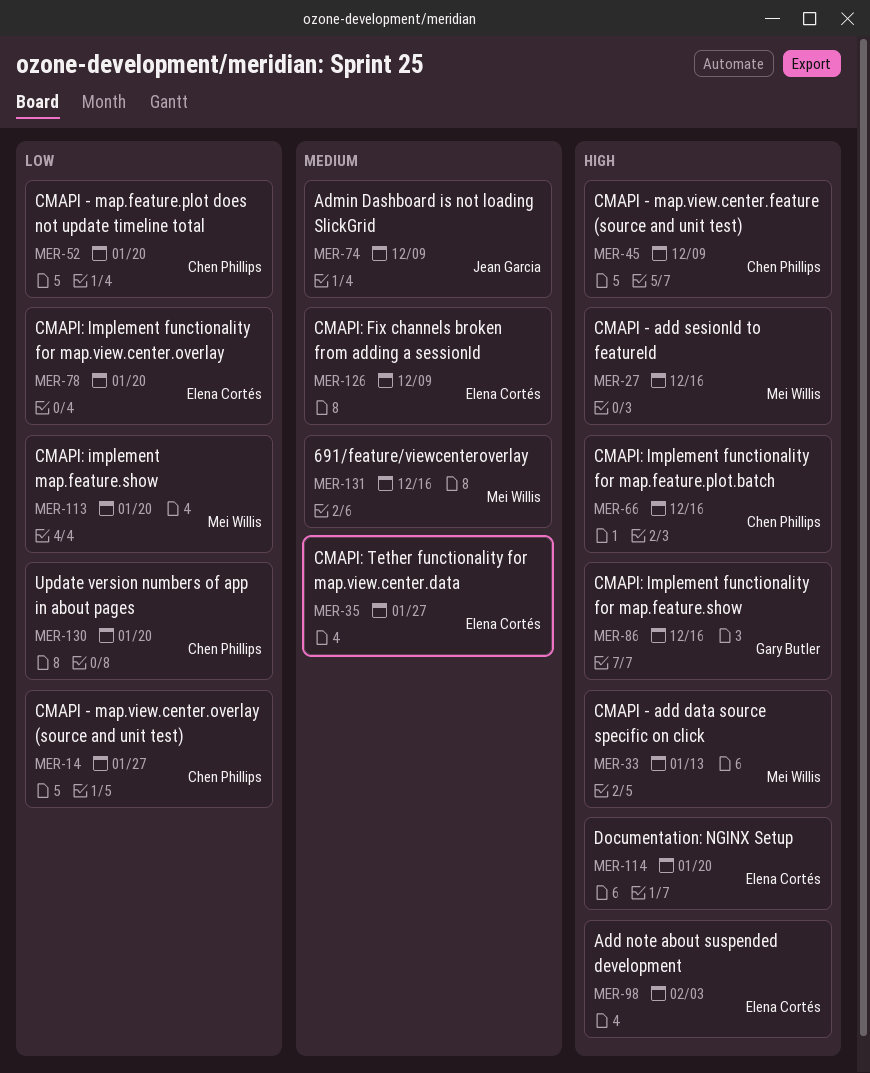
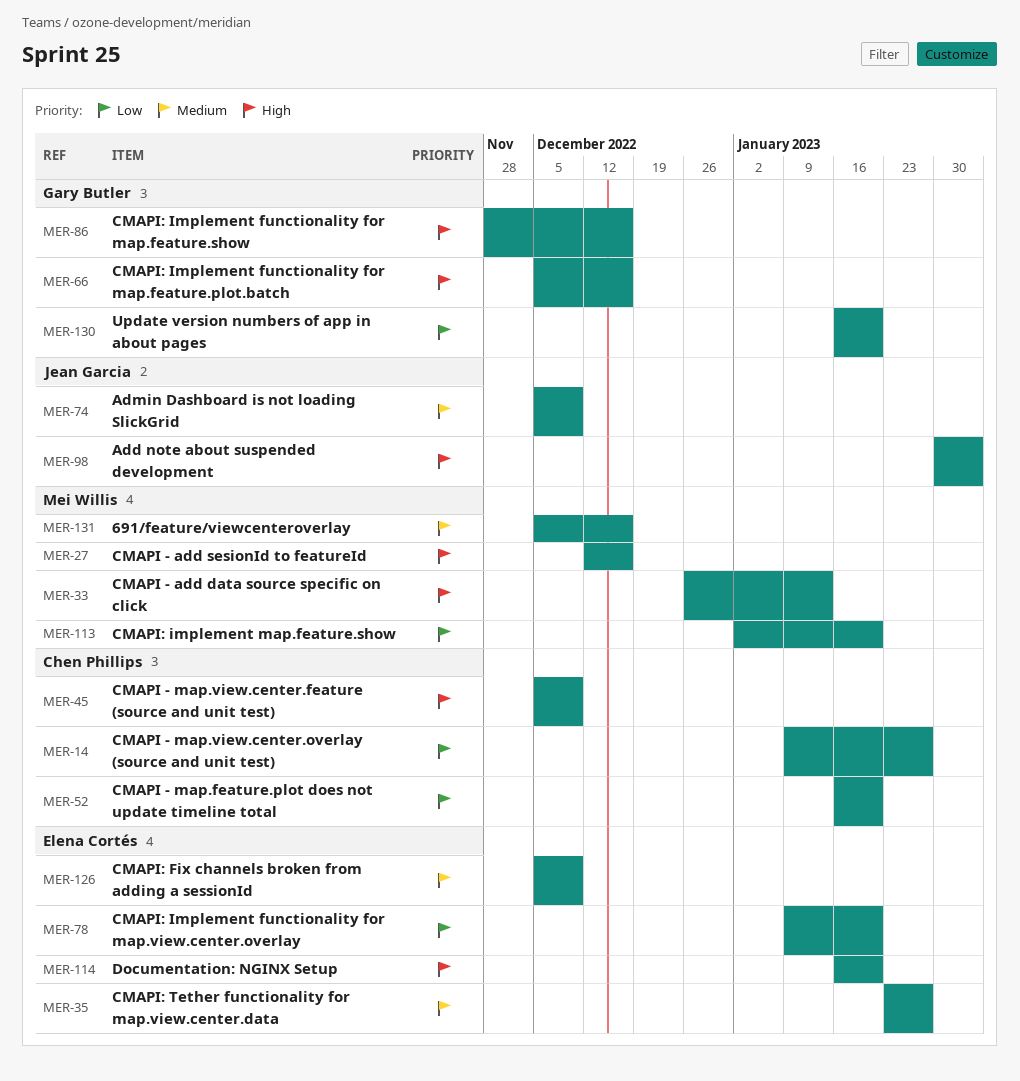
MER-66, owner: Chen Phillips -> Gary Butler
MER-98, owner: Elena Cortés -> Jean Garcia
MER-130, owner: Chen Phillips -> Gary Butler

